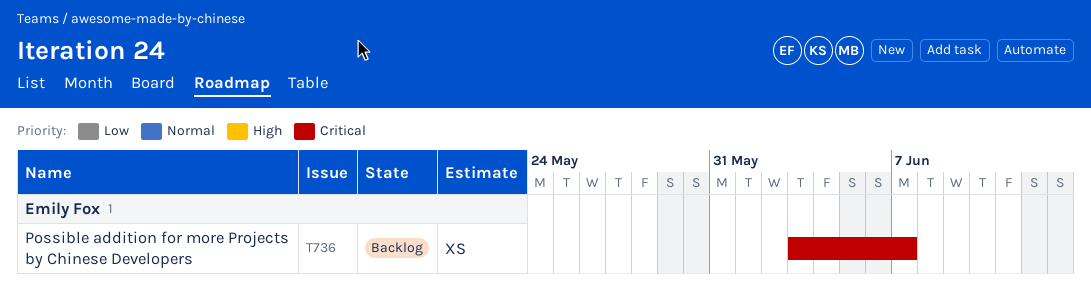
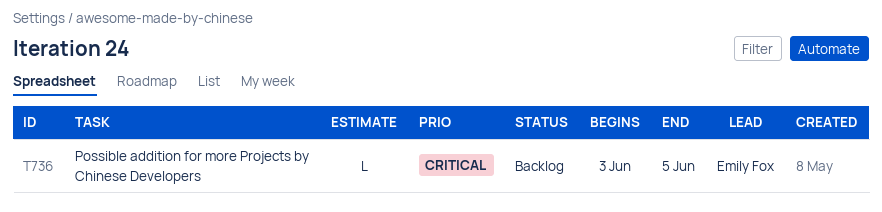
T736, estimate: XS -> L
T736, due: Jun 7 -> Jun 5

